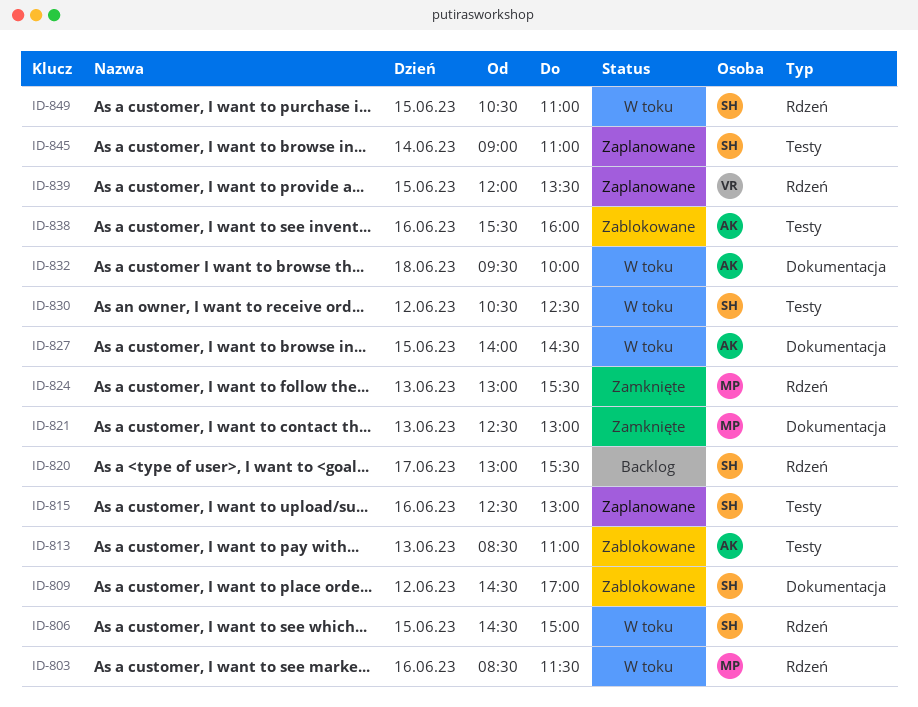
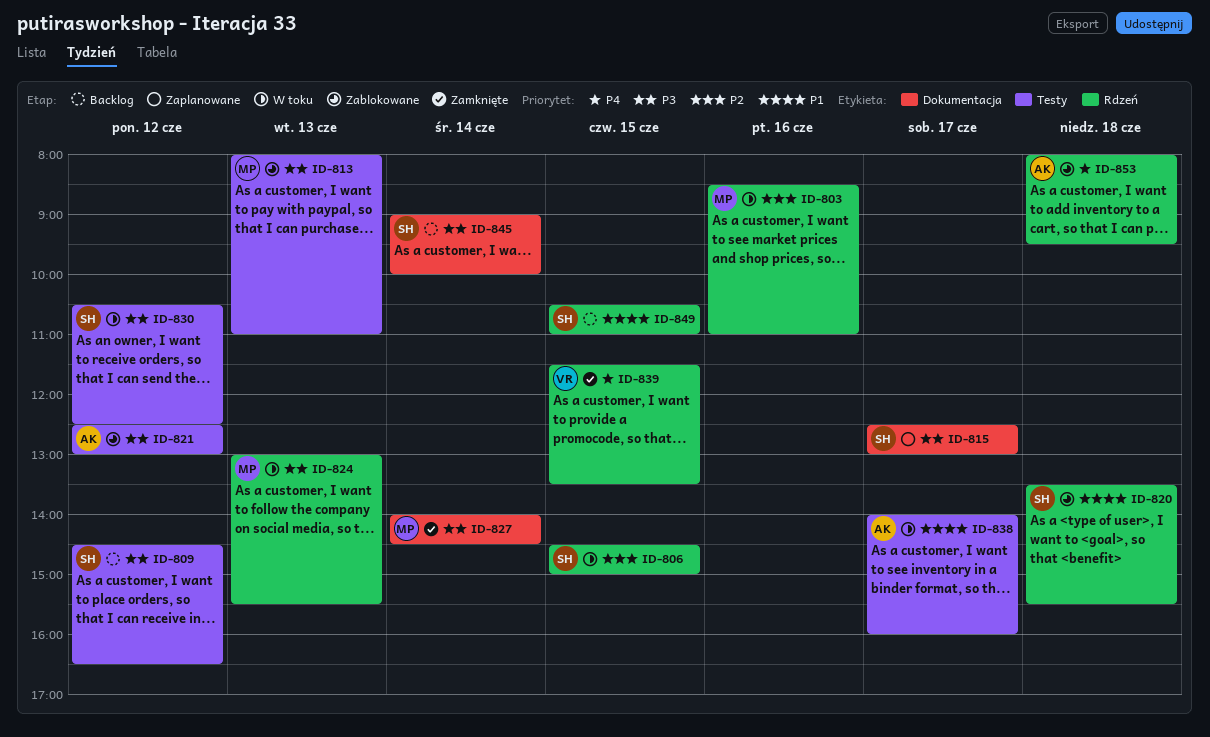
ID-803, ends: 11:30 -> 11:00
ID-809, status: Zablokowane -> Backlog
ID-809, label: Dokumentacja -> Testy
ID-809, ends: 17:00 -> 16:30
ID-813, owner: AK -> MP
ID-813, begins: 08:30 -> 08:00
ID-815, label: Testy -> Dokumentacja
ID-815, day: Jun 16 -> Jun 17
ID-820, status: Backlog -> Zablokowane
ID-820, day: Jun 17 -> Jun 18
ID-820, begins: 13:00 -> 13:30
ID-821, status: Zamknięte -> Zablokowane
ID-821, owner: MP -> AK
ID-821, label: Dokumentacja -> Testy
ID-821, day: Jun 13 -> Jun 12
ID-824, status: Zamknięte -> W toku
ID-827, status: W toku -> Zamknięte
ID-827, owner: AK -> MP
ID-827, day: Jun 15 -> Jun 14
ID-832: present -> none
ID-838, status: Zablokowane -> W toku
ID-838, day: Jun 16 -> Jun 17
ID-838, begins: 15:30 -> 14:00
ID-839, status: Zaplanowane -> Zamknięte
ID-839, begins: 12:00 -> 11:30
ID-845, status: Zaplanowane -> Backlog
ID-845, label: Testy -> Dokumentacja
ID-845, ends: 11:00 -> 10:00
ID-849, status: W toku -> Backlog
ID-853: none -> present

